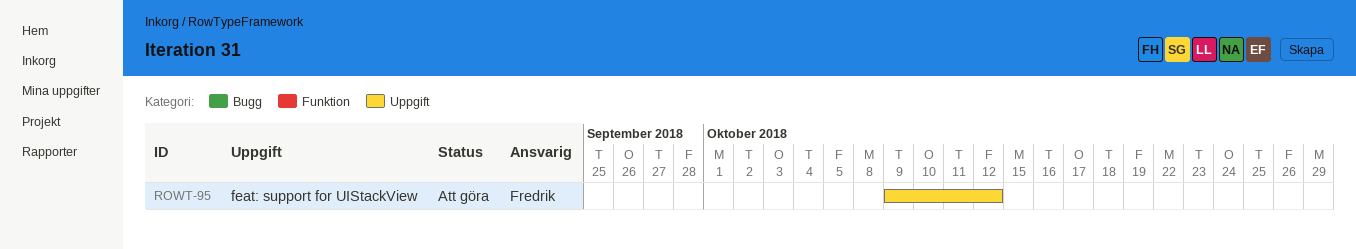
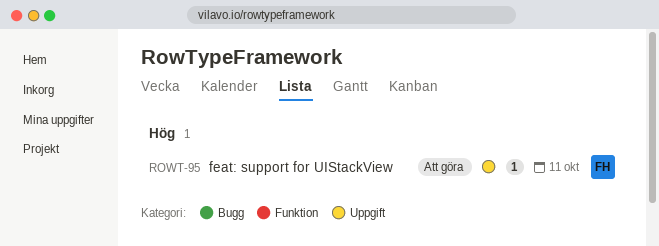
ROWT-95, due: Oct 12 -> Oct 11

